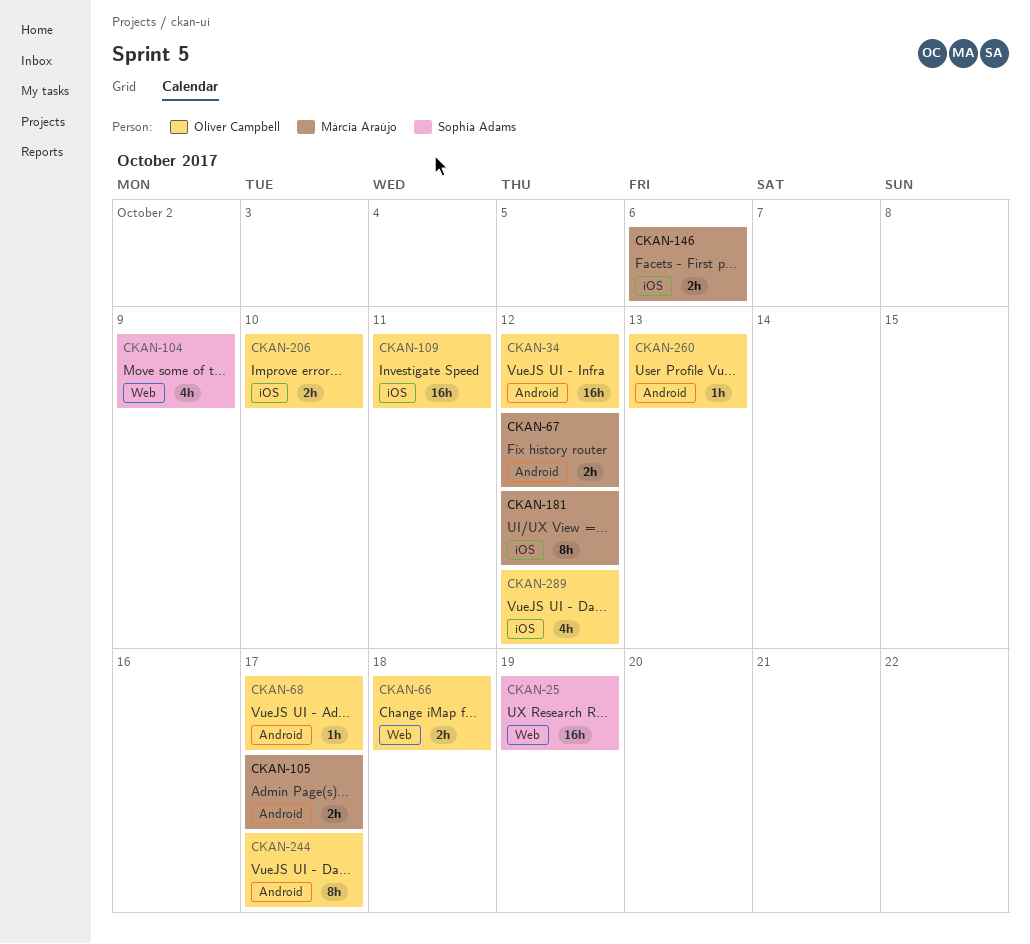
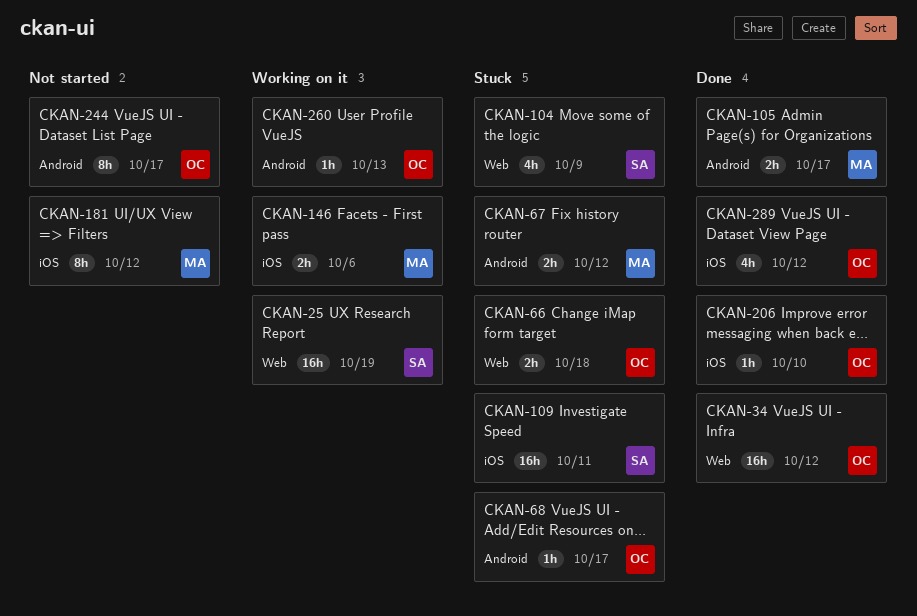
CKAN-34, label: Android -> Web
CKAN-109, owner: Oliver Campbell -> Sophia Adams
CKAN-206, estimate: 2h -> 1h

